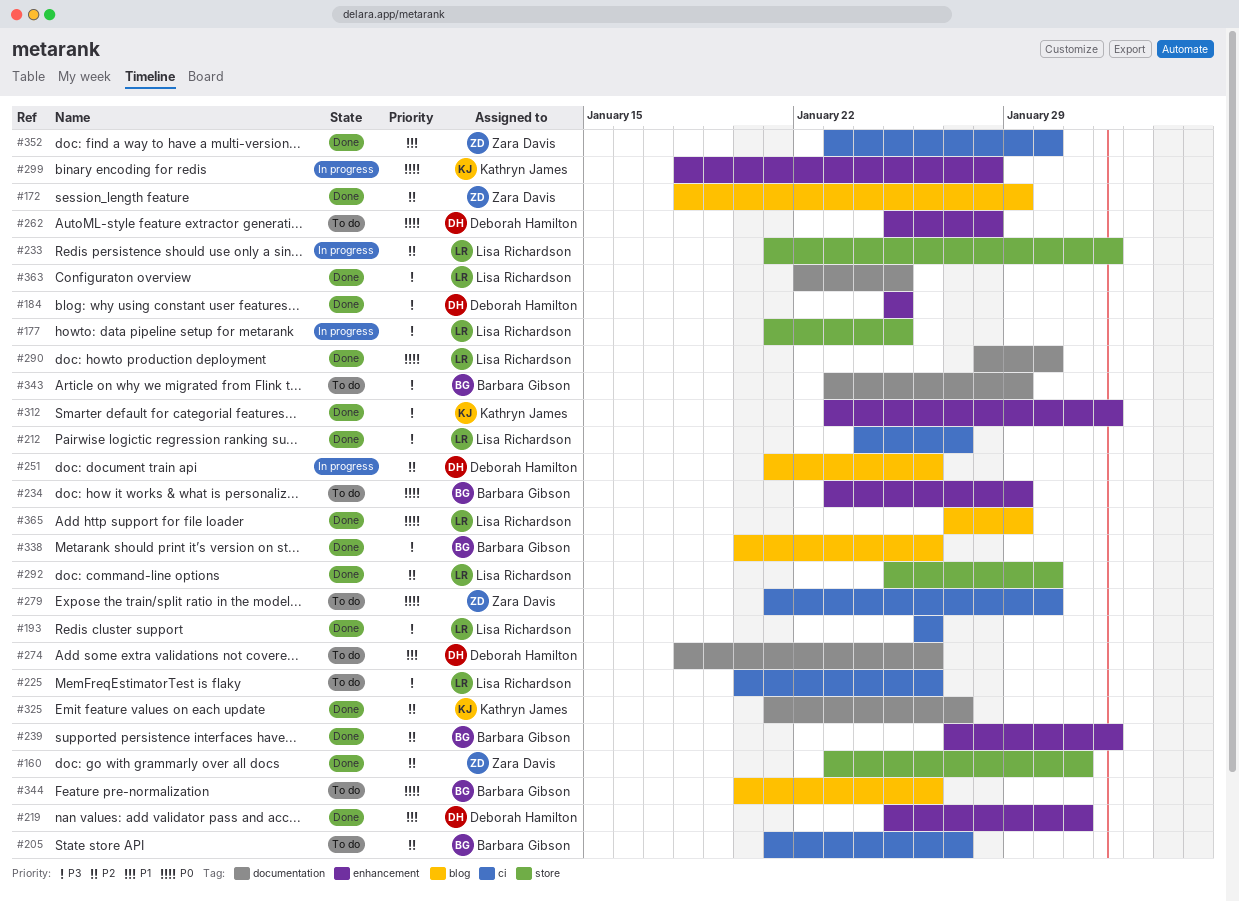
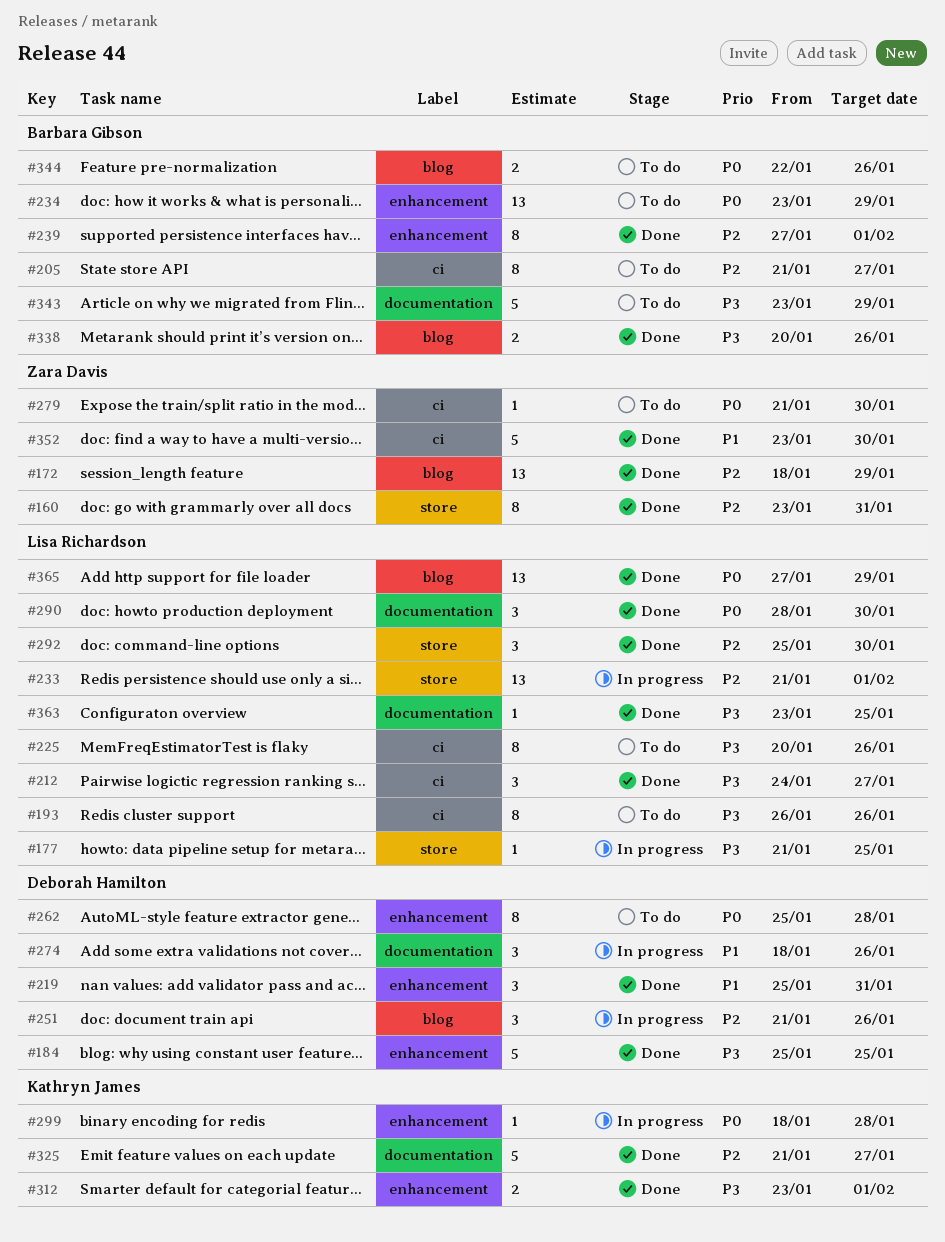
#193, status: Done -> To do
#274, status: To do -> In progress
#344, start: Jan 20 -> Jan 22
#363, start: Jan 22 -> Jan 23

